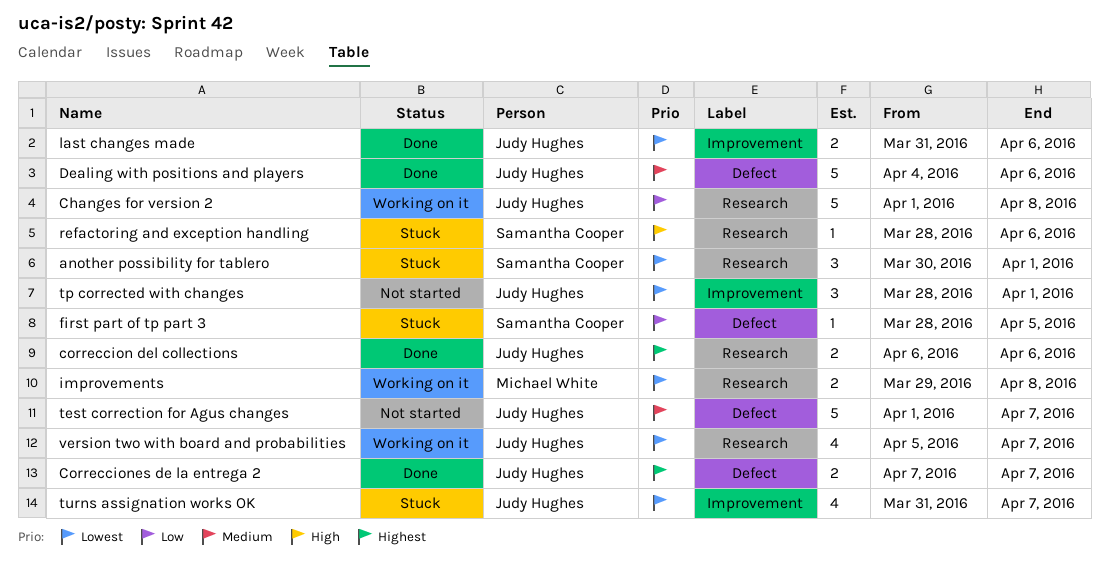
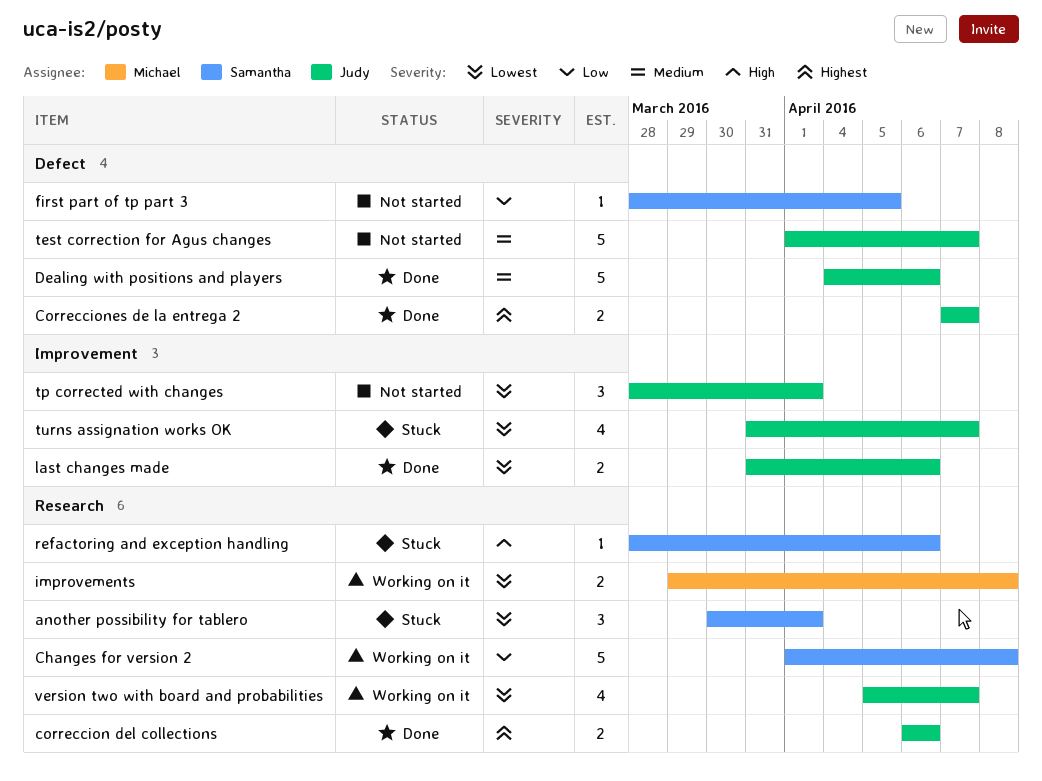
Changes for version 2, owner: Judy Hughes -> Samantha Cooper
first part of tp part 3, status: Stuck -> Not started

